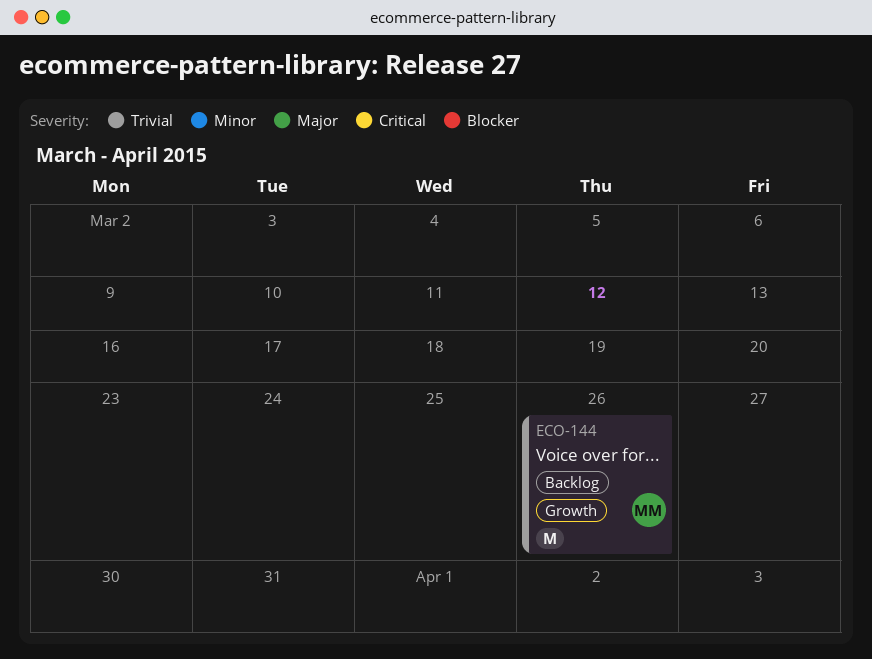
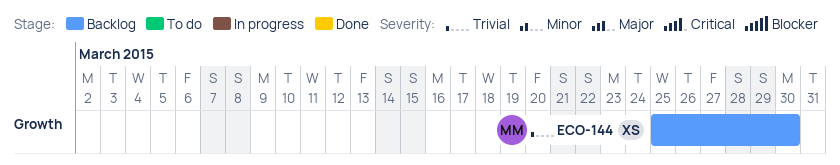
ECO-144, estimate: M -> XS
ECO-144, due: Mar 26 -> Mar 30

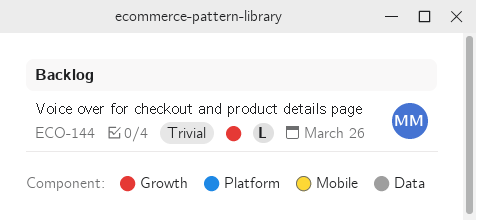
ECO-144, estimate: XS -> L
ECO-144, due: Mar 30 -> Mar 26

